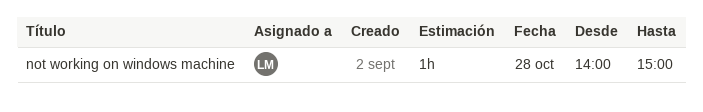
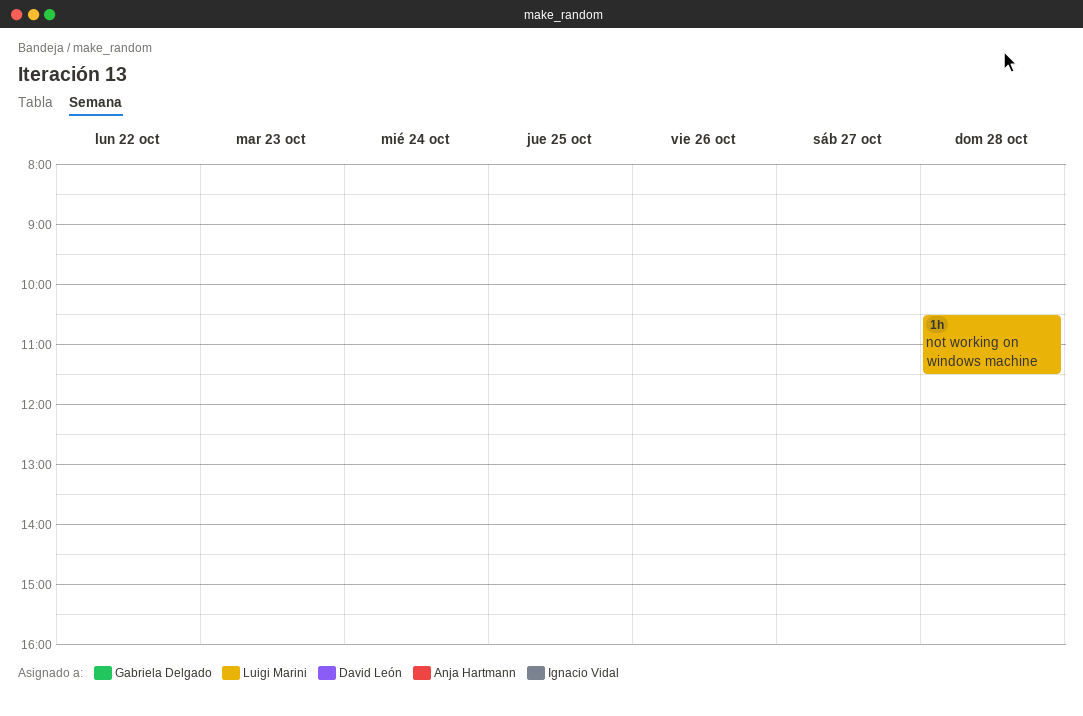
not working on windows machine, begins: 14:00 -> 10:30
not working on windows machine, ends: 15:00 -> 11:30

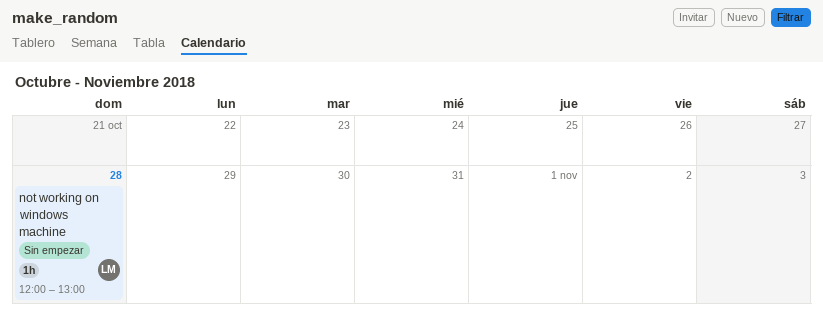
not working on windows machine, begins: 10:30 -> 12:00
not working on windows machine, ends: 11:30 -> 13:00

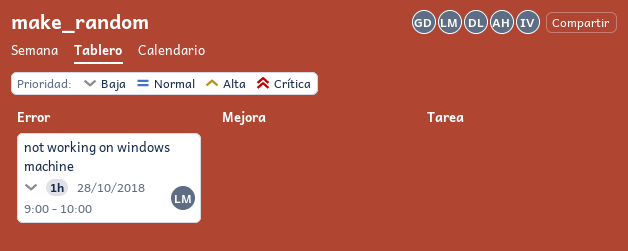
not working on windows machine, begins: 12:00 -> 09:00
not working on windows machine, ends: 13:00 -> 10:00

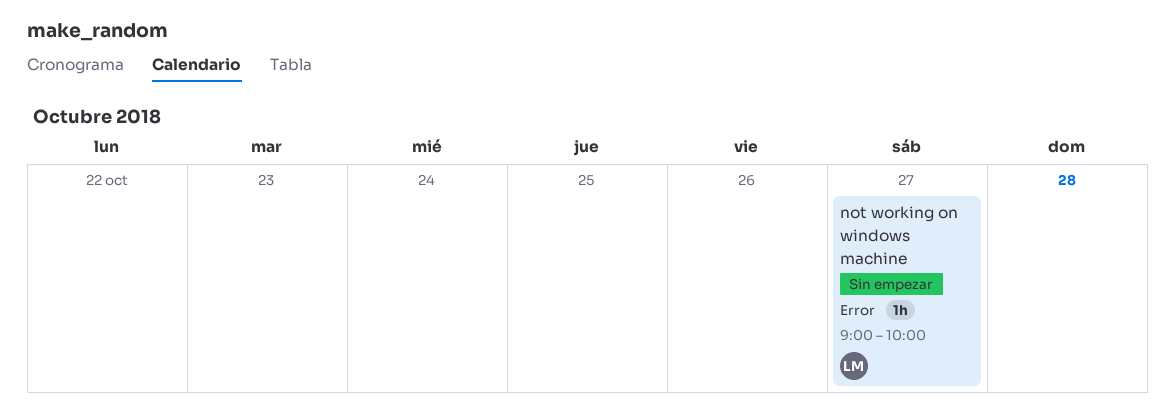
not working on windows machine, day: Oct 28 -> Oct 27

